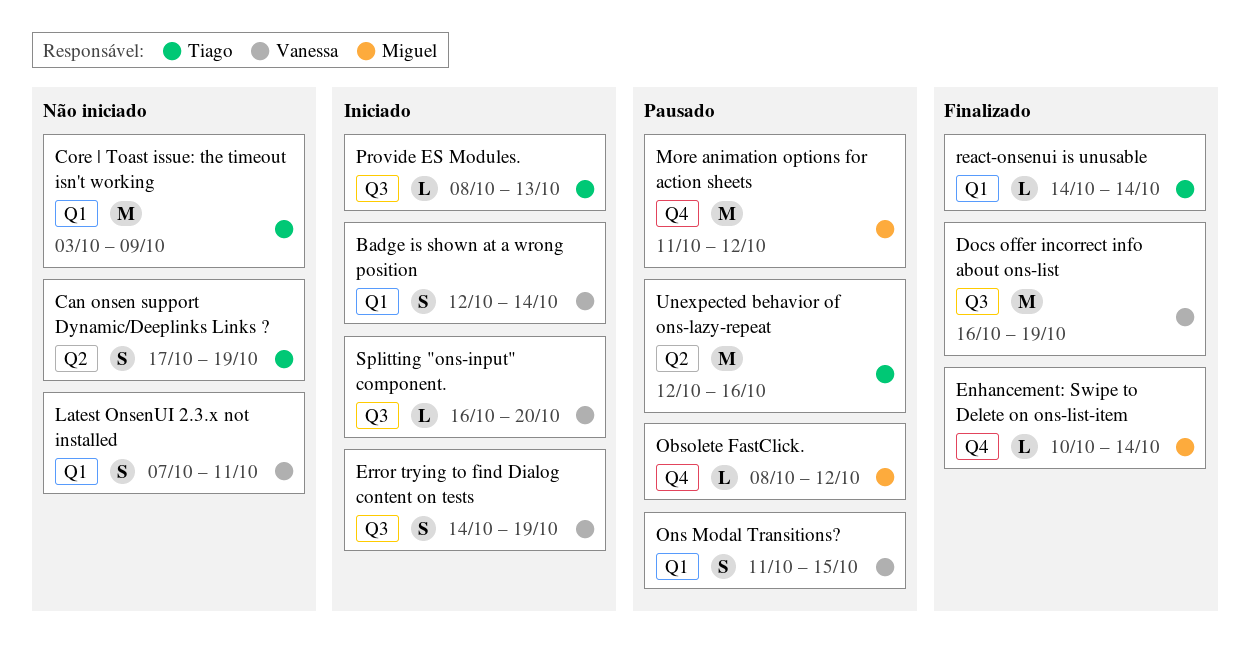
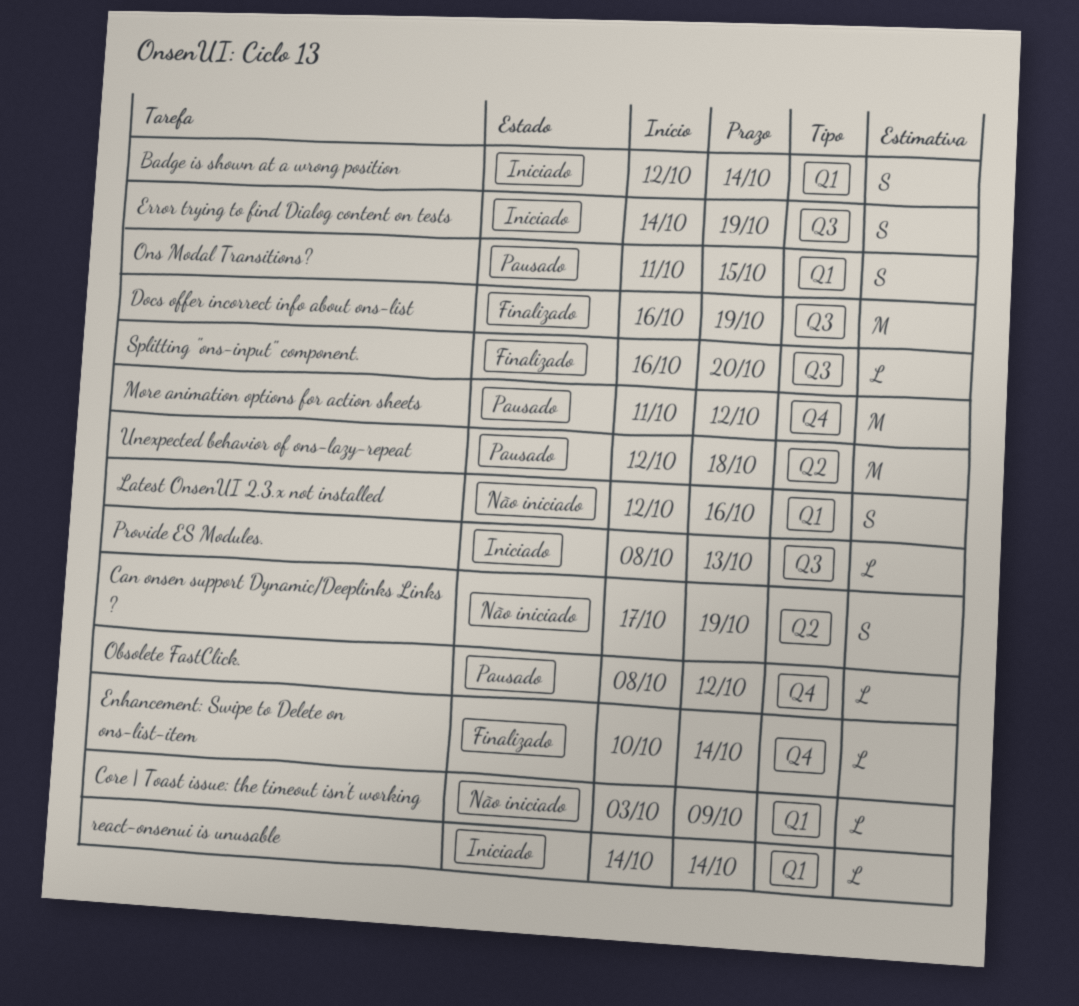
Core | Toast issue: the timeout isn't working, estimate: M -> L
Latest OnsenUI 2.3.x not installed, start: Oct 7 -> Oct 12
Latest OnsenUI 2.3.x not installed, due: Oct 11 -> Oct 16
react-onsenui is unusable, status: Finalizado -> Iniciado
Splitting "ons-input" component., status: Iniciado -> Finalizado
Unexpected behavior of ons-lazy-repeat, due: Oct 16 -> Oct 18

